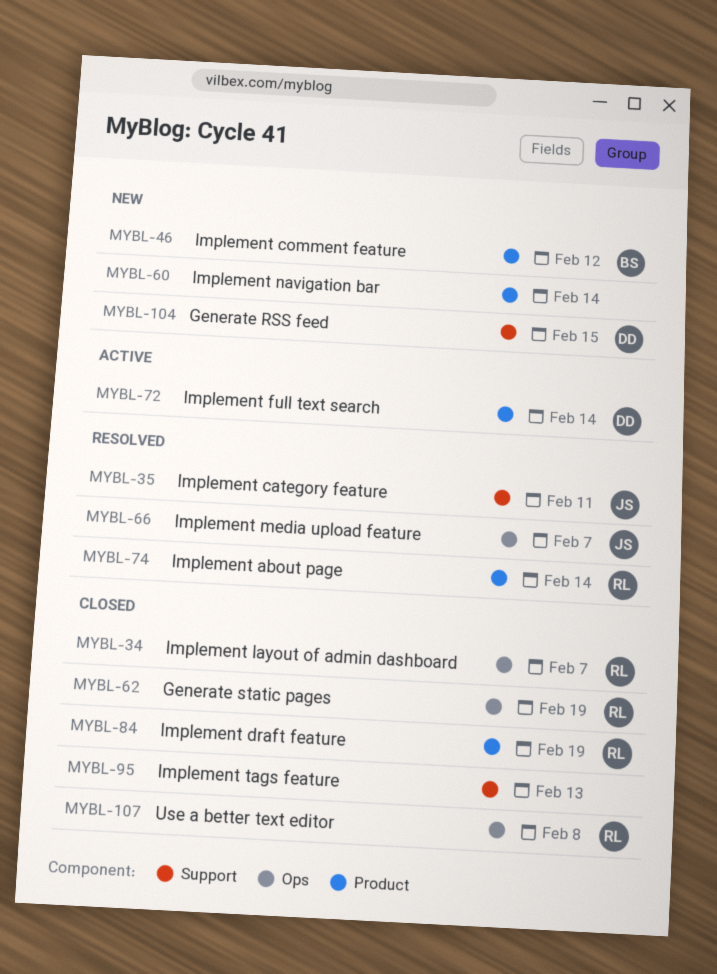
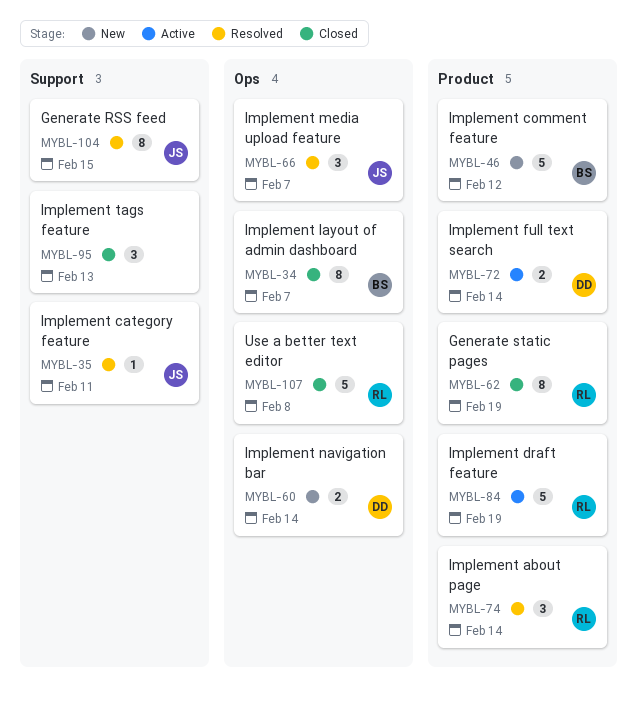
MYBL-34, owner: RL -> BS
MYBL-60, owner: none -> DD
MYBL-60, label: Product -> Ops
MYBL-62, label: Ops -> Product
MYBL-84, status: Closed -> Active
MYBL-104, status: New -> Resolved
MYBL-104, owner: DD -> JS

